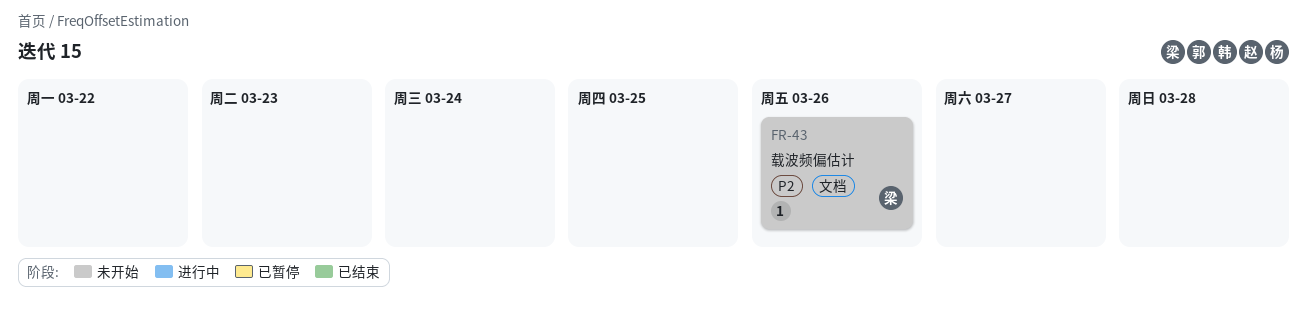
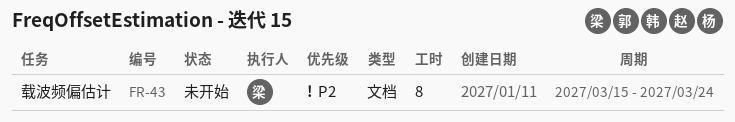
FR-43, estimate: 1 -> 8
FR-43, due: Mar 26 -> Mar 24

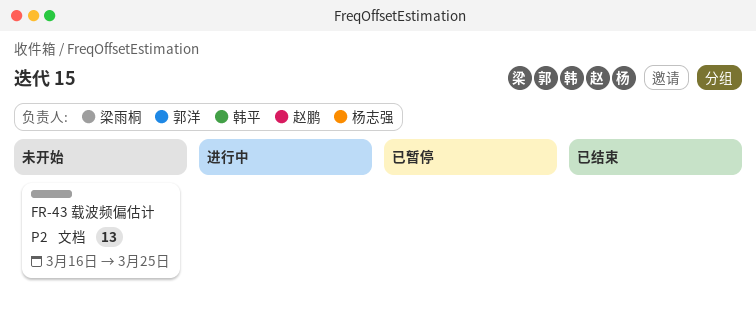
FR-43, estimate: 8 -> 13
FR-43, start: Mar 15 -> Mar 16
FR-43, due: Mar 24 -> Mar 25

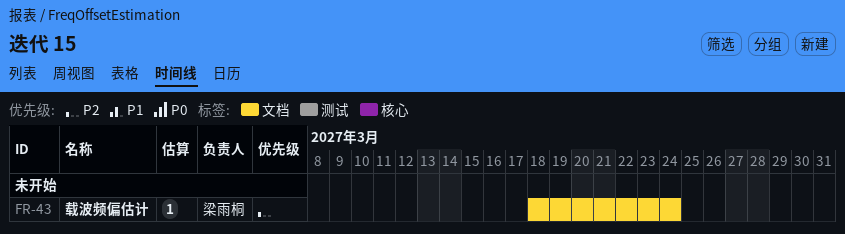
FR-43, estimate: 13 -> 1
FR-43, start: Mar 16 -> Mar 18
FR-43, due: Mar 25 -> Mar 24

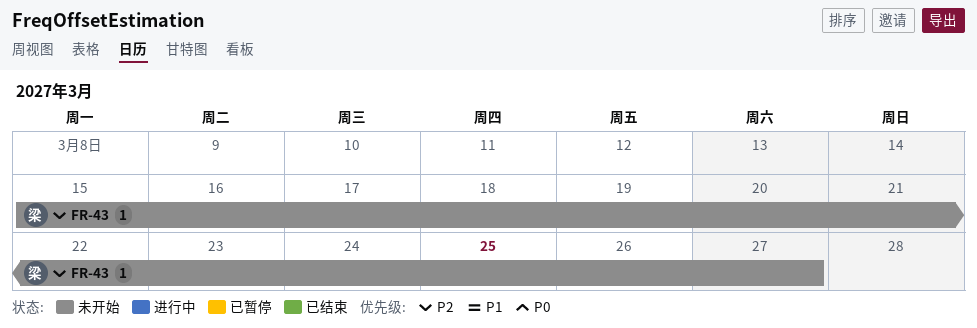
FR-43, start: Mar 18 -> Mar 15
FR-43, due: Mar 24 -> Mar 27

